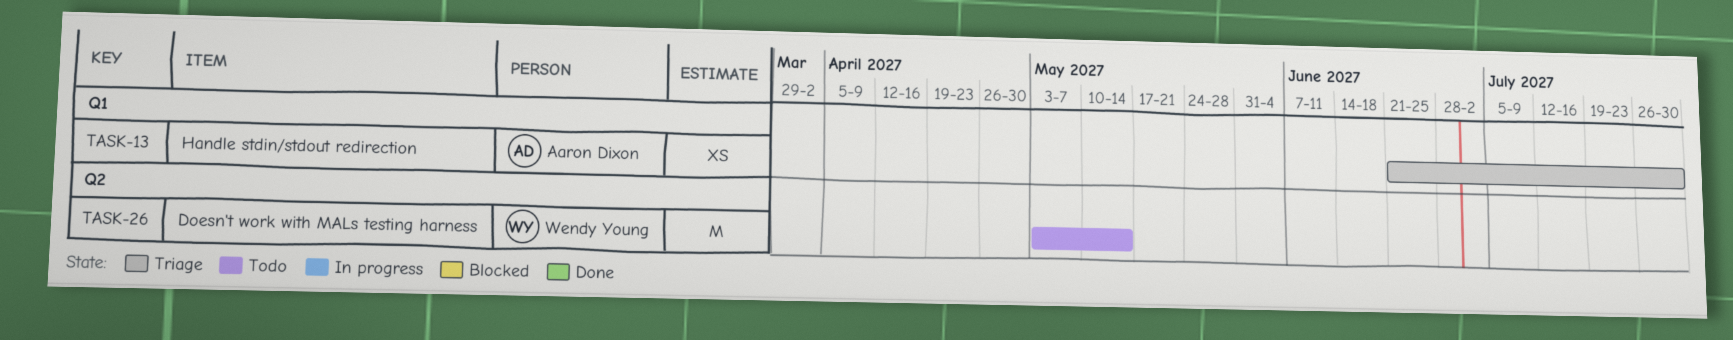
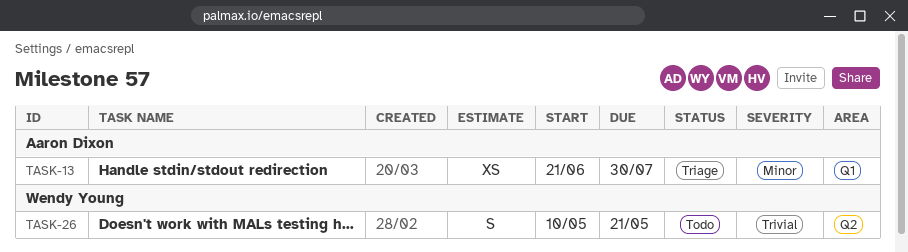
TASK-26, estimate: M -> S
TASK-26, start: May 3 -> May 10
TASK-26, due: May 14 -> May 21

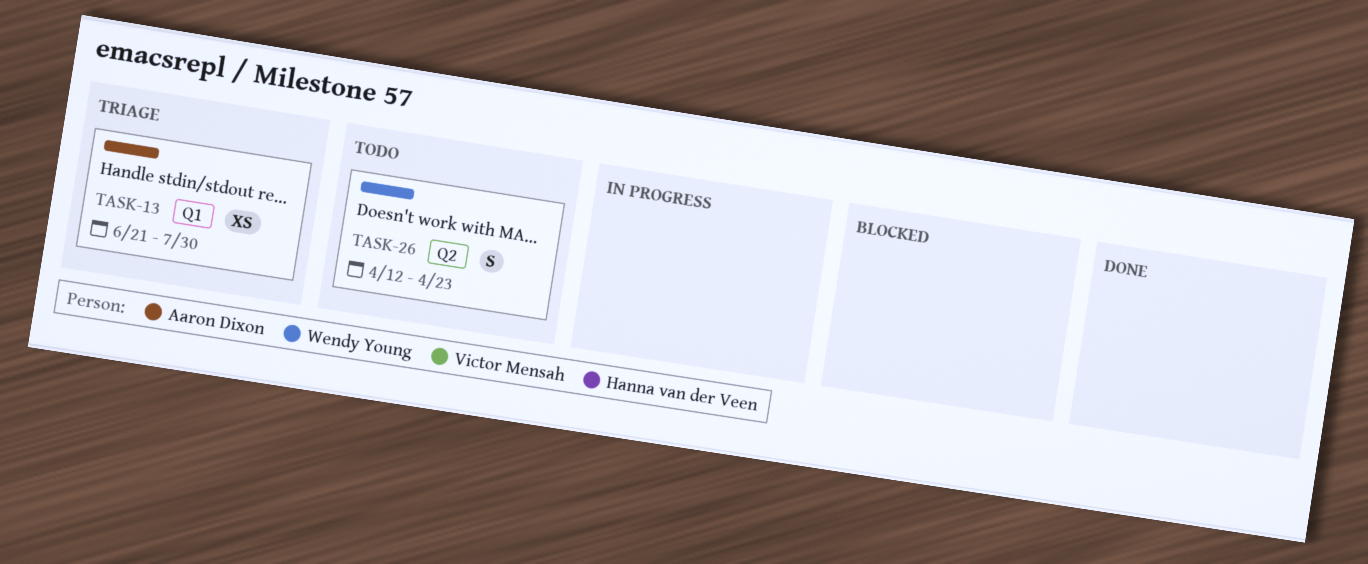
TASK-26, start: May 10 -> Apr 12
TASK-26, due: May 21 -> Apr 23

